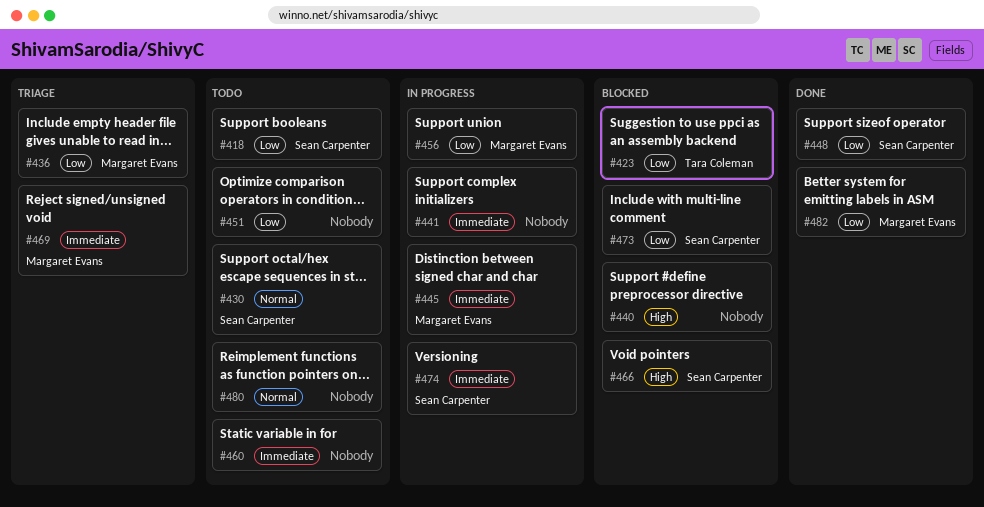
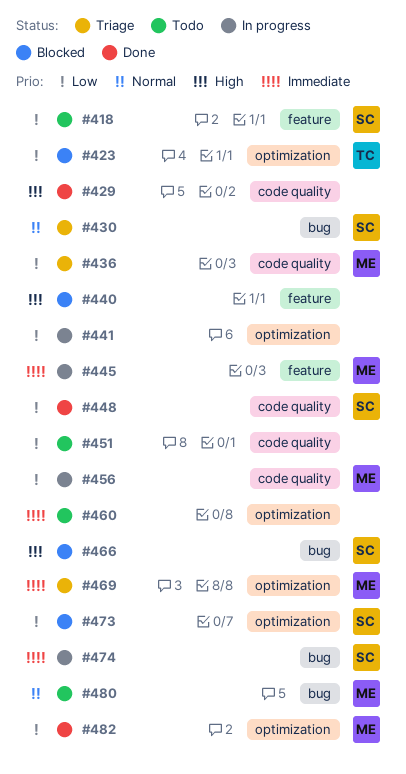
#429: none -> present
#430, status: Todo -> Triage
#441, priority: Immediate -> Low
#480, owner: none -> Margaret Evans

